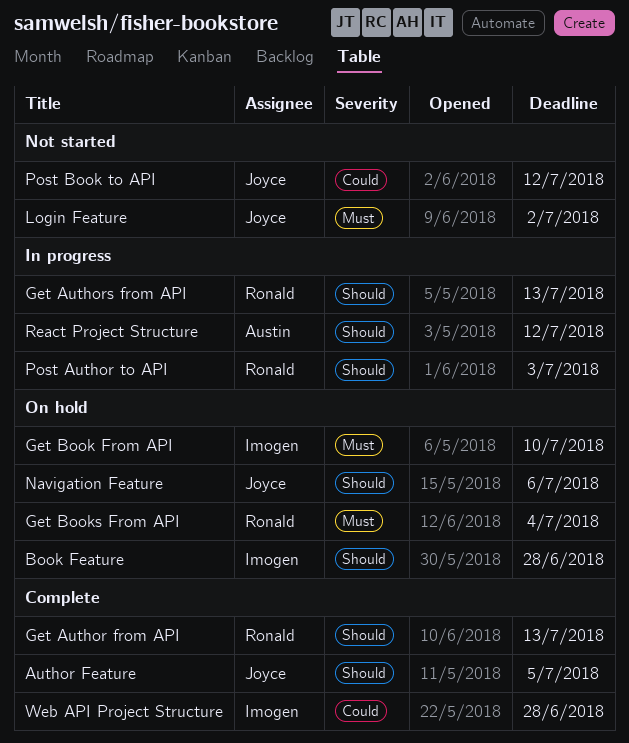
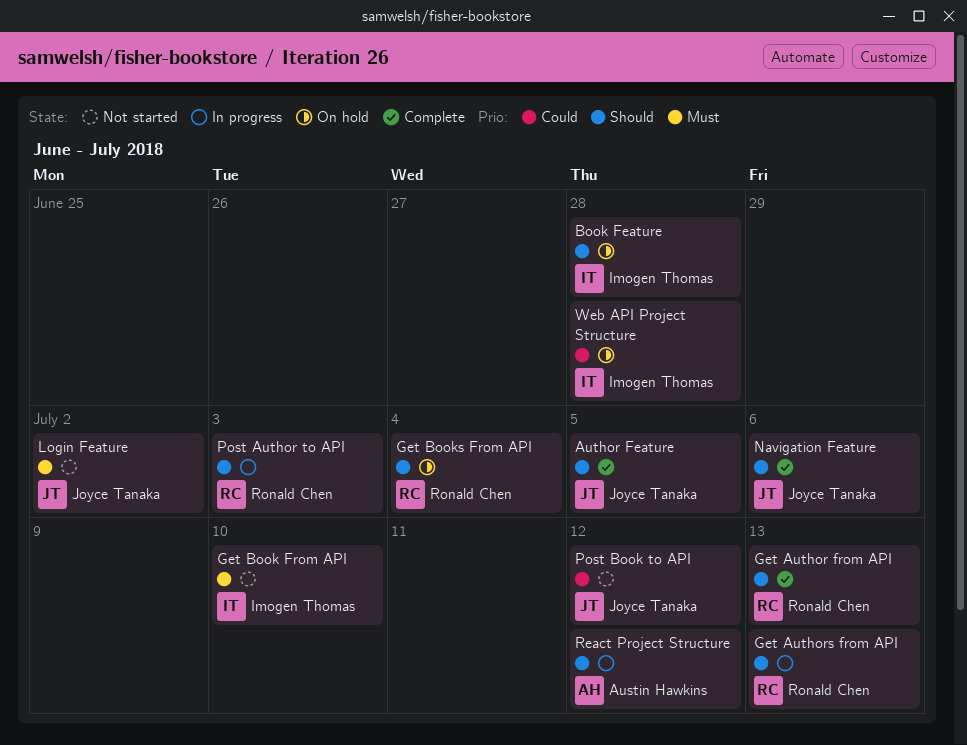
Get Book From API, status: On hold -> Not started
Get Books From API, priority: Must -> Should
Navigation Feature, status: On hold -> Complete
Web API Project Structure, status: Complete -> On hold

